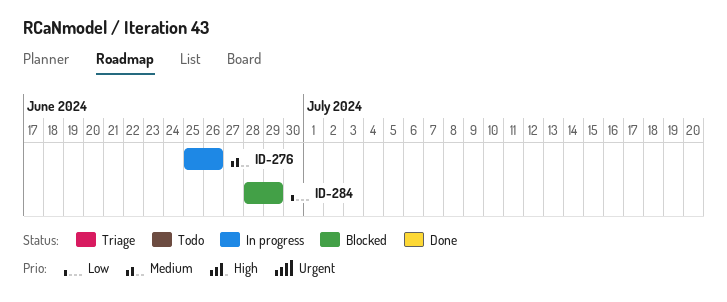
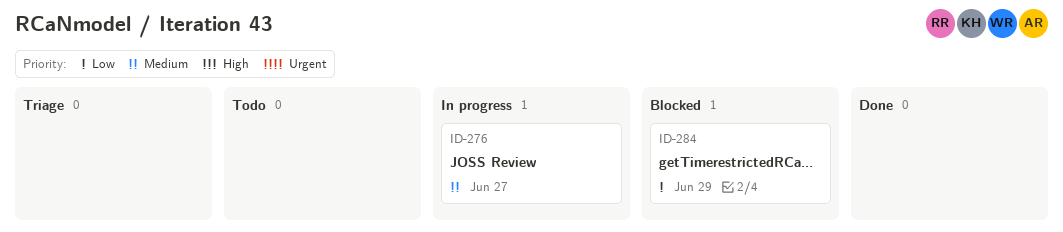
ID-276, due: Jun 26 -> Jun 27

